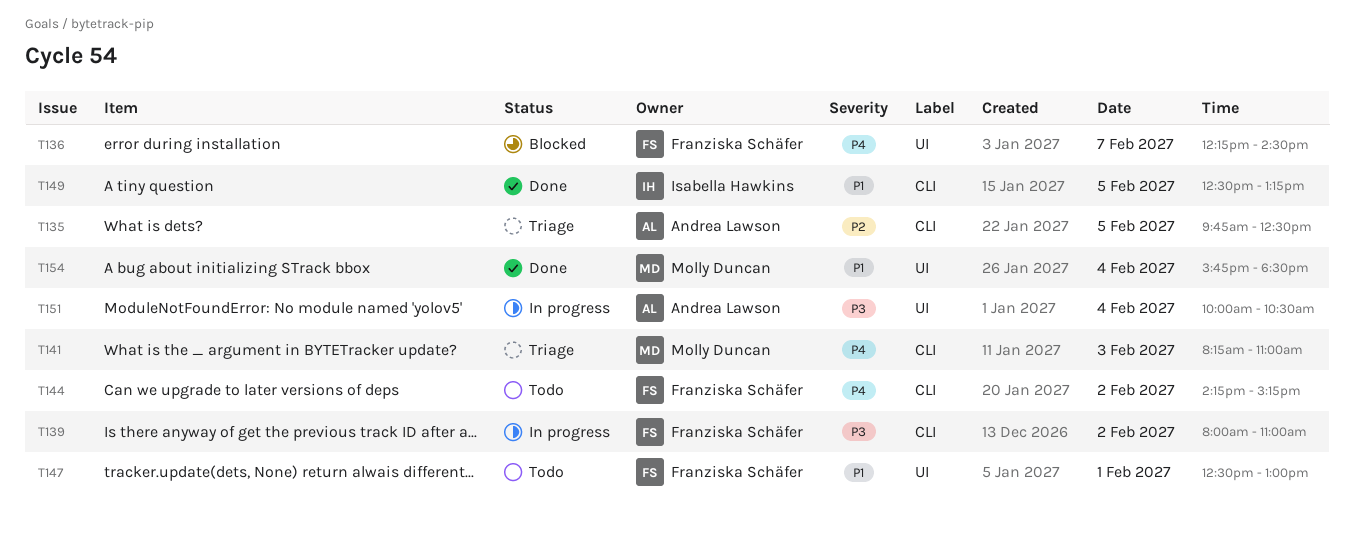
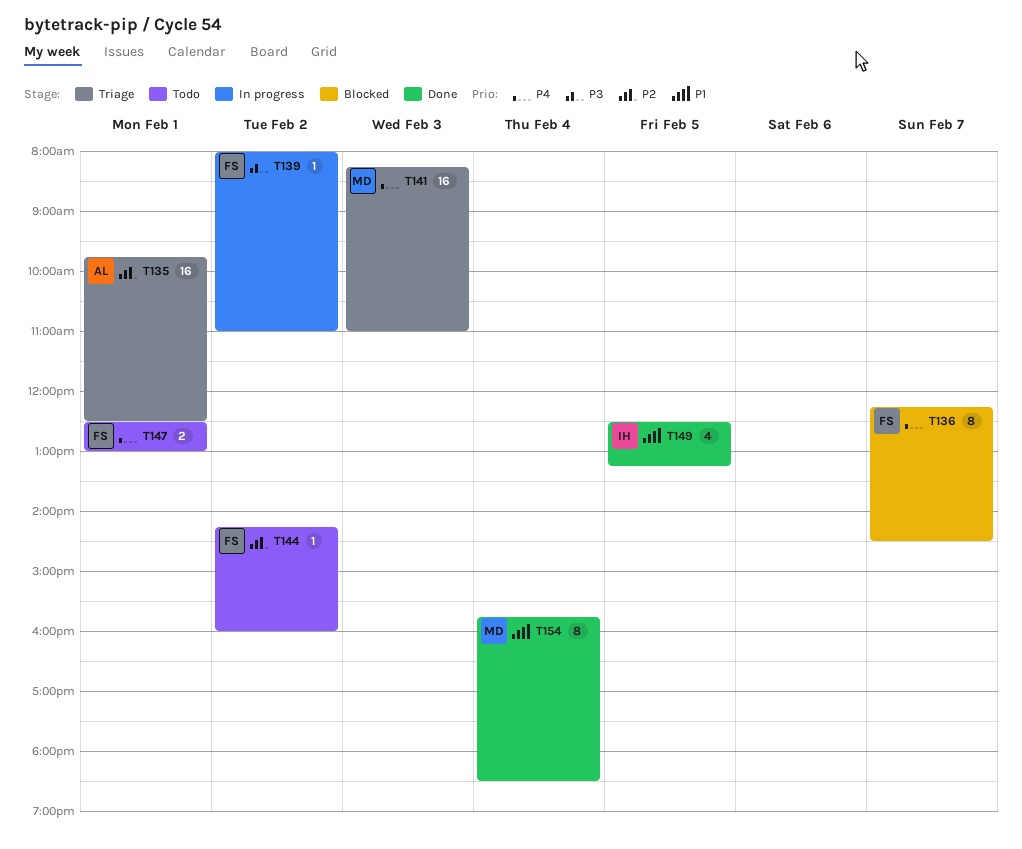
T135, day: Feb 5 -> Feb 1
T144, priority: P4 -> P2
T144, ends: 15:15 -> 16:00
T147, priority: P1 -> P4
T151: present -> none

